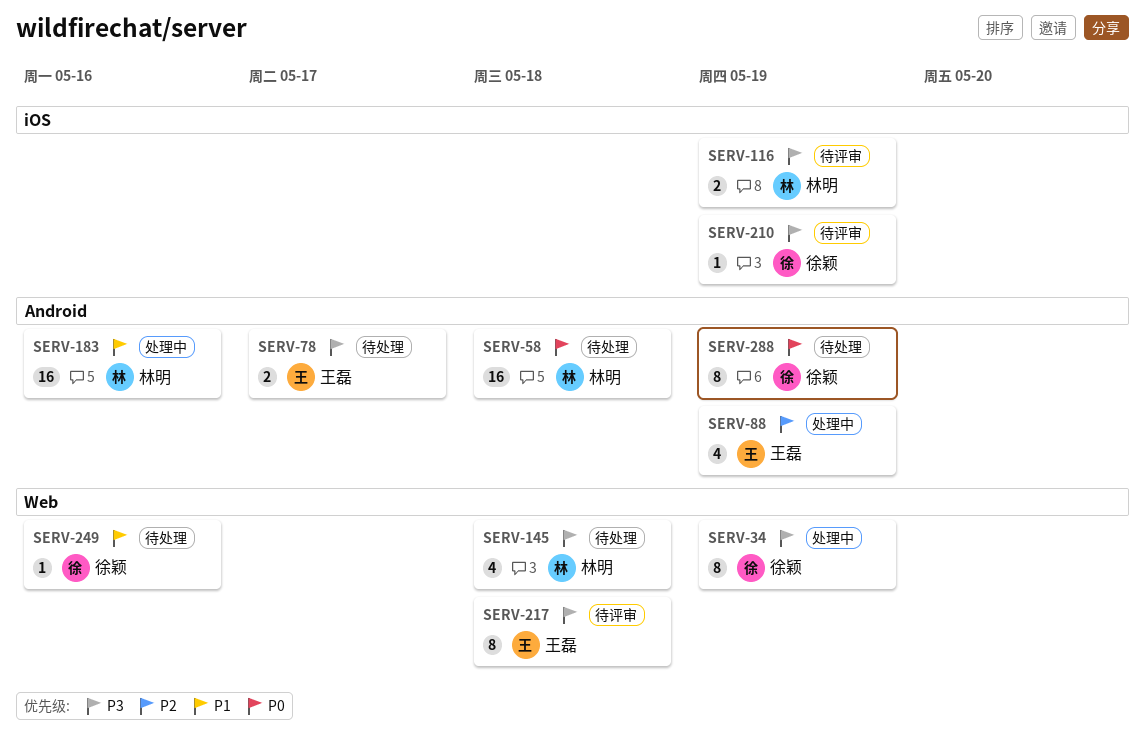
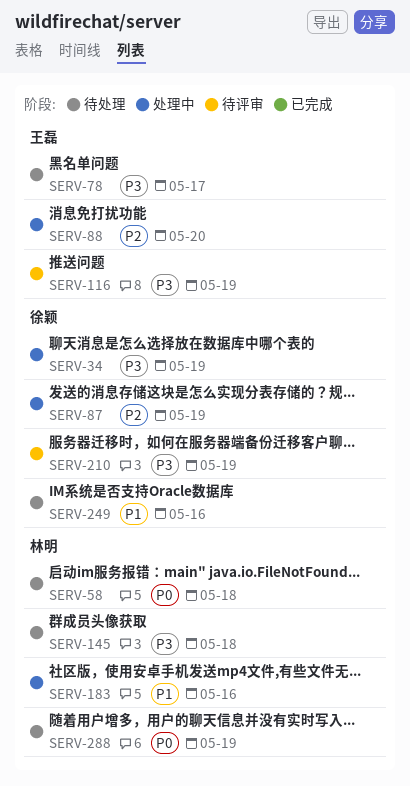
SERV-87: none -> present
SERV-88, due: May 19 -> May 20
SERV-116, owner: 林明 -> 王磊
SERV-217: present -> none
SERV-288, owner: 徐颖 -> 林明

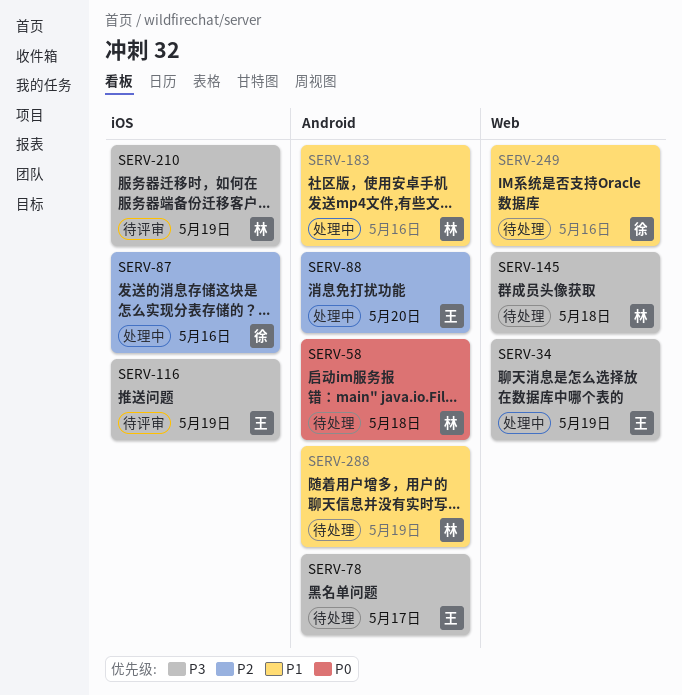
SERV-34, owner: 徐颖 -> 王磊
SERV-87, due: May 19 -> May 16
SERV-210, owner: 徐颖 -> 林明
SERV-288, priority: P0 -> P1

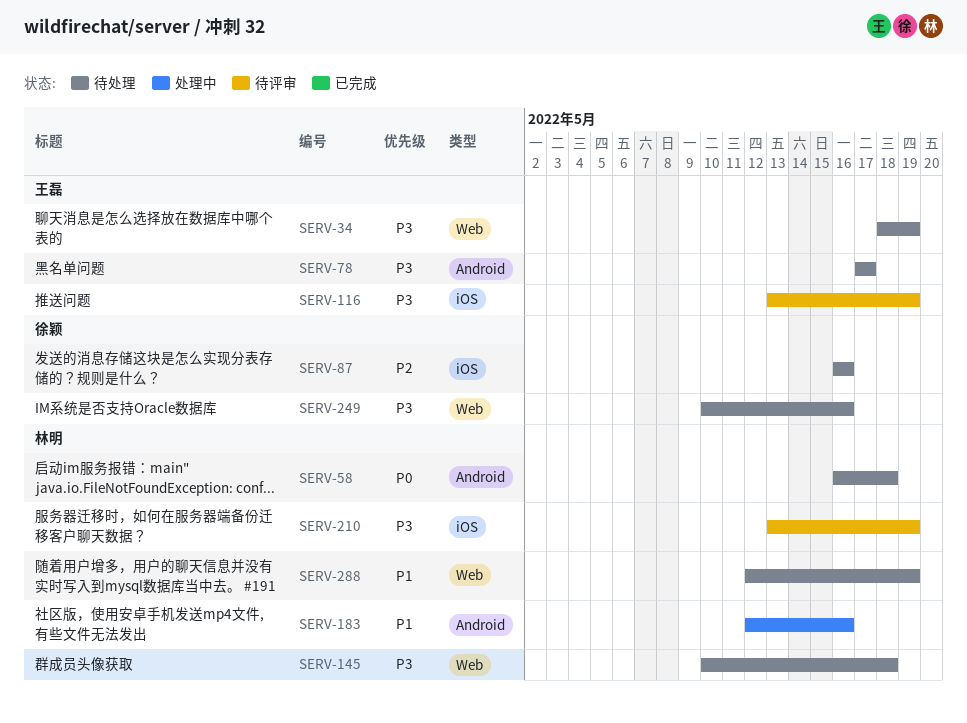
SERV-34, status: 处理中 -> 待处理
SERV-87, status: 处理中 -> 待处理
SERV-88: present -> none
SERV-249, priority: P1 -> P3
SERV-288, label: Android -> Web

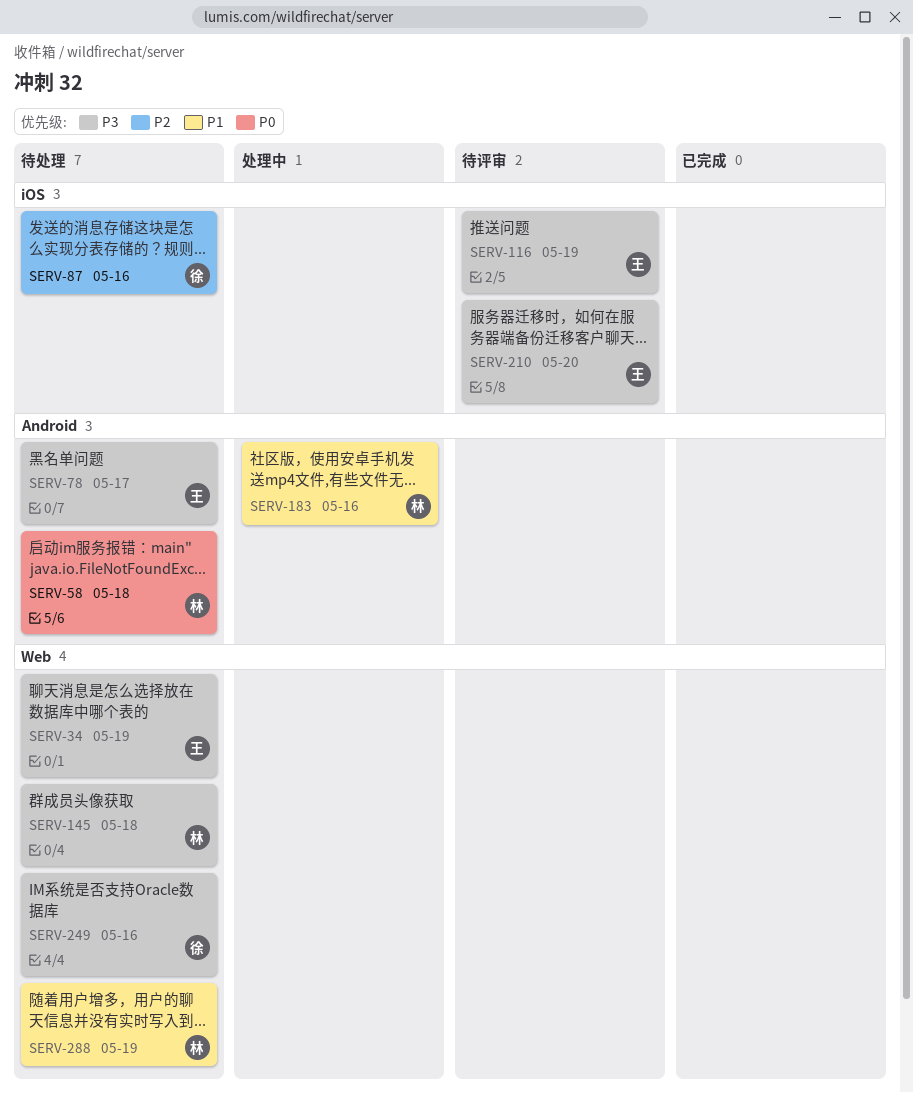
SERV-210, owner: 林明 -> 王磊
SERV-210, due: May 19 -> May 20

